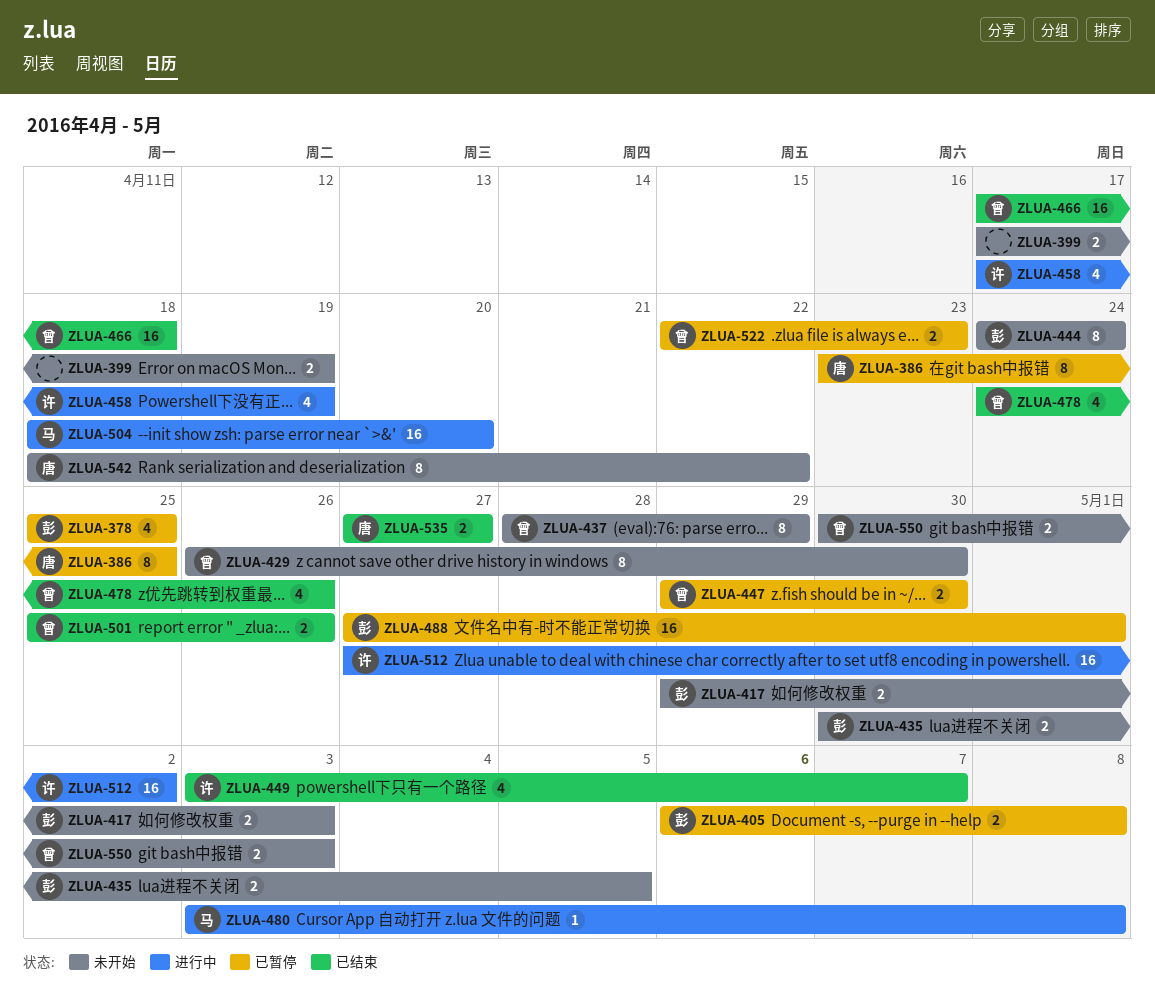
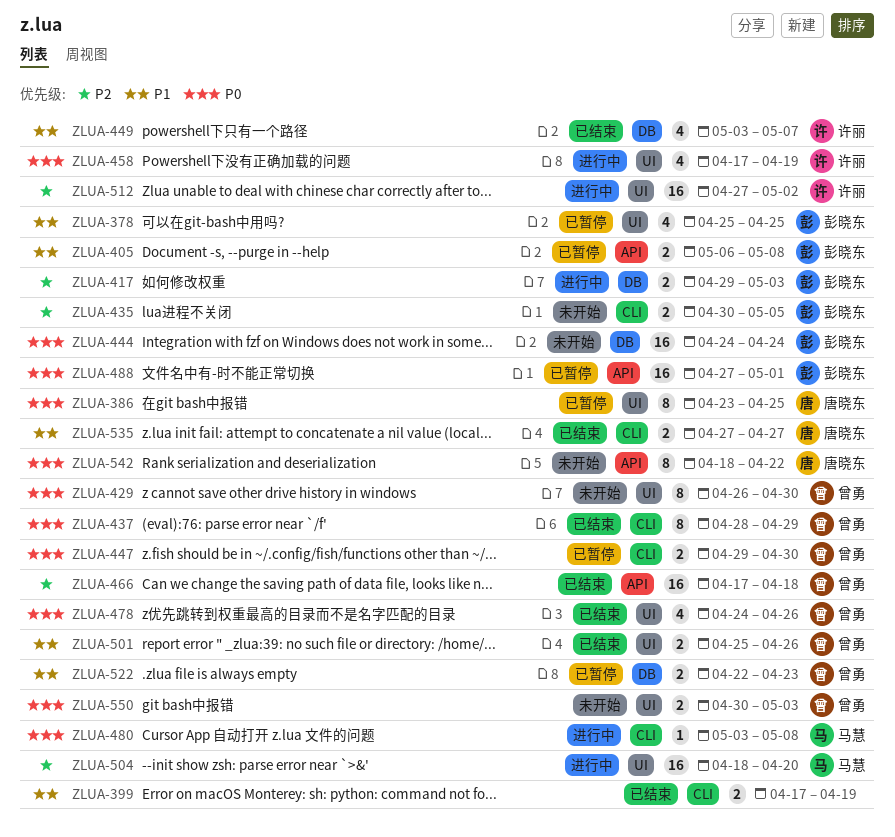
ZLUA-399, status: 未开始 -> 已结束
ZLUA-417, status: 未开始 -> 进行中
ZLUA-437, status: 未开始 -> 已结束
ZLUA-444, estimate: 8 -> 16

